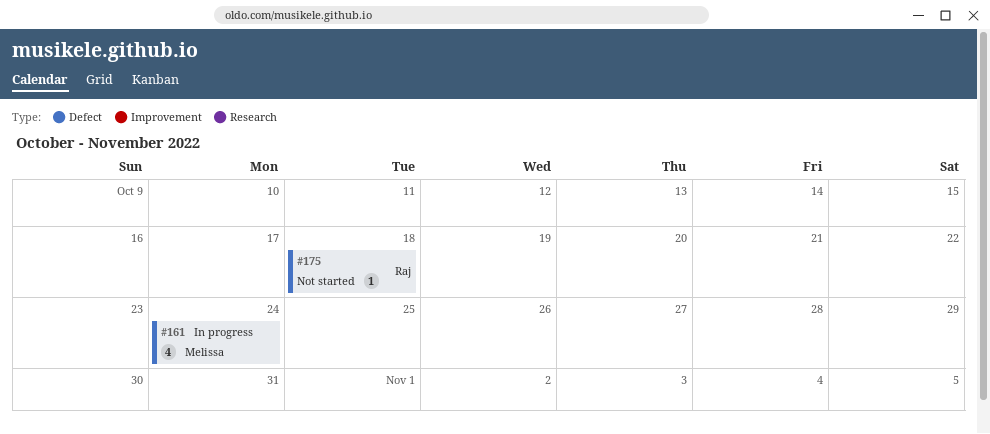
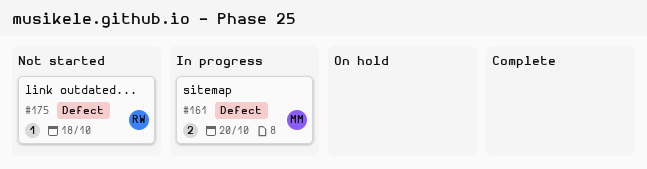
#161, estimate: 4 -> 2
#161, due: Oct 24 -> Oct 20

